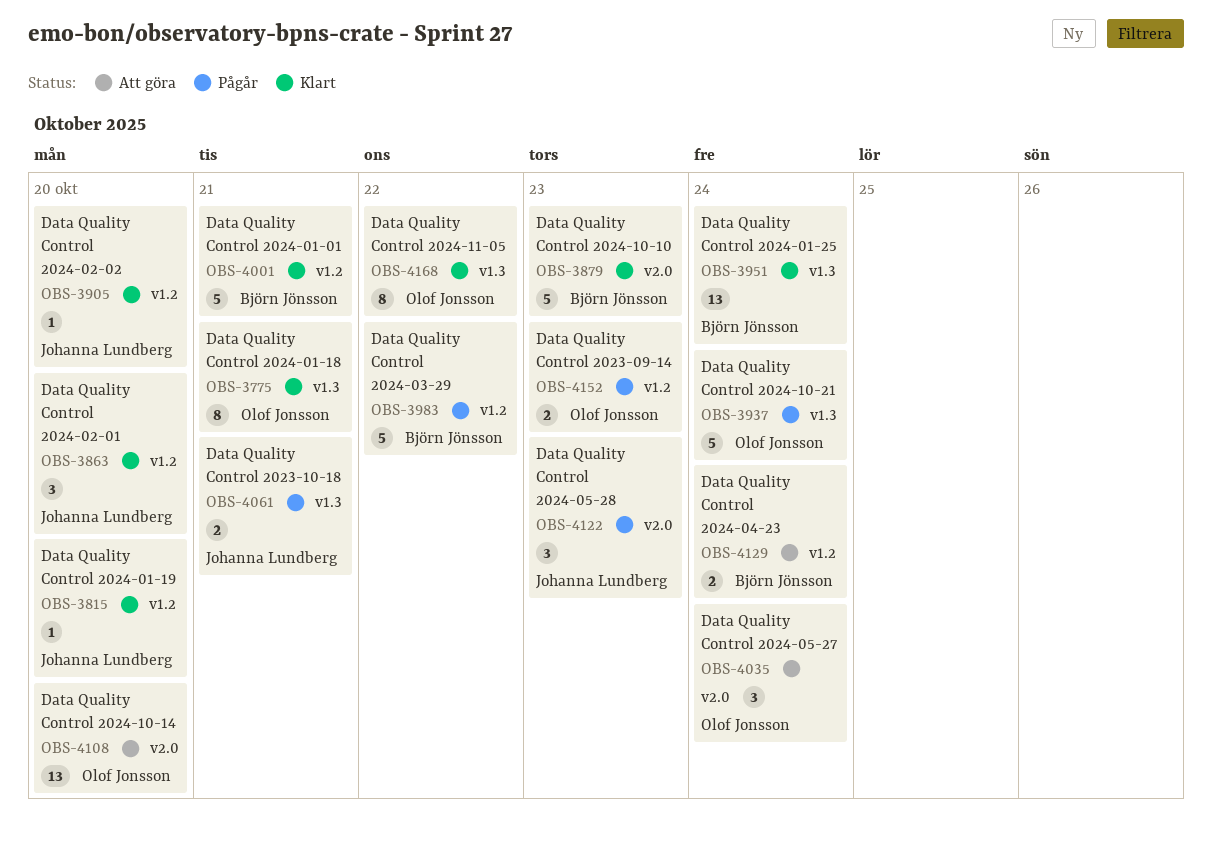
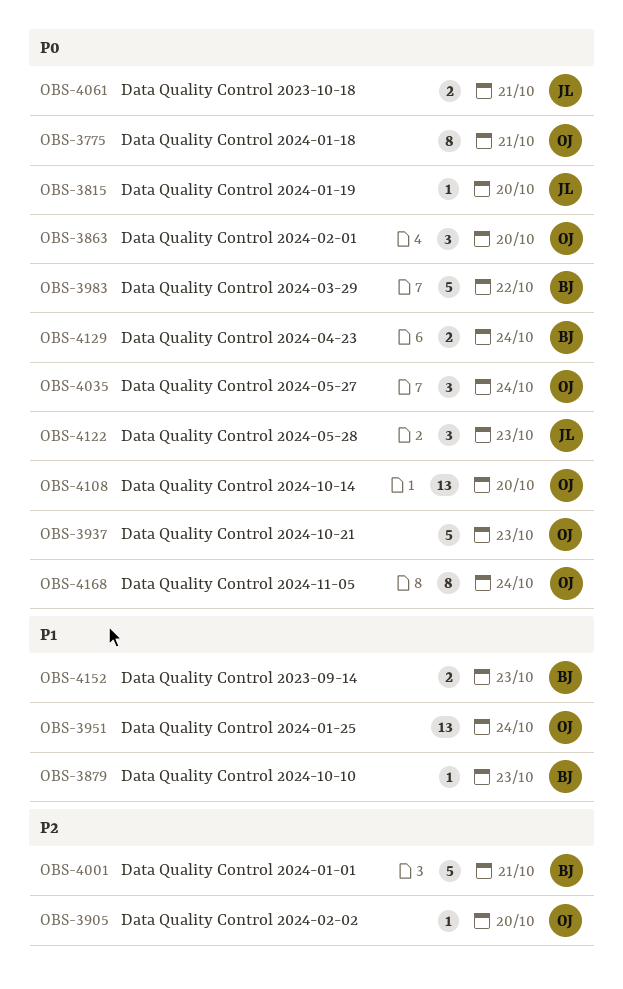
OBS-3863, owner: Johanna Lundberg -> Olof Jonsson
OBS-3879, estimate: 5 -> 1
OBS-3905, owner: Johanna Lundberg -> Olof Jonsson
OBS-3937, due: Oct 24 -> Oct 23
OBS-3951, owner: Björn Jönsson -> Olof Jonsson
OBS-4152, owner: Olof Jonsson -> Björn Jönsson
OBS-4168, due: Oct 22 -> Oct 24

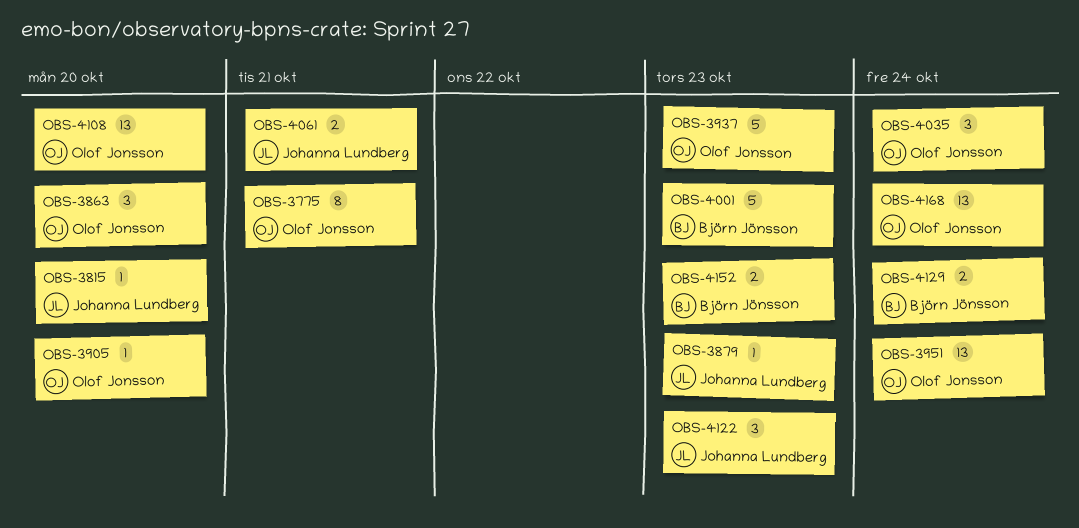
OBS-3879, owner: Björn Jönsson -> Johanna Lundberg
OBS-3983: present -> none
OBS-4001, due: Oct 21 -> Oct 23
OBS-4168, estimate: 8 -> 13

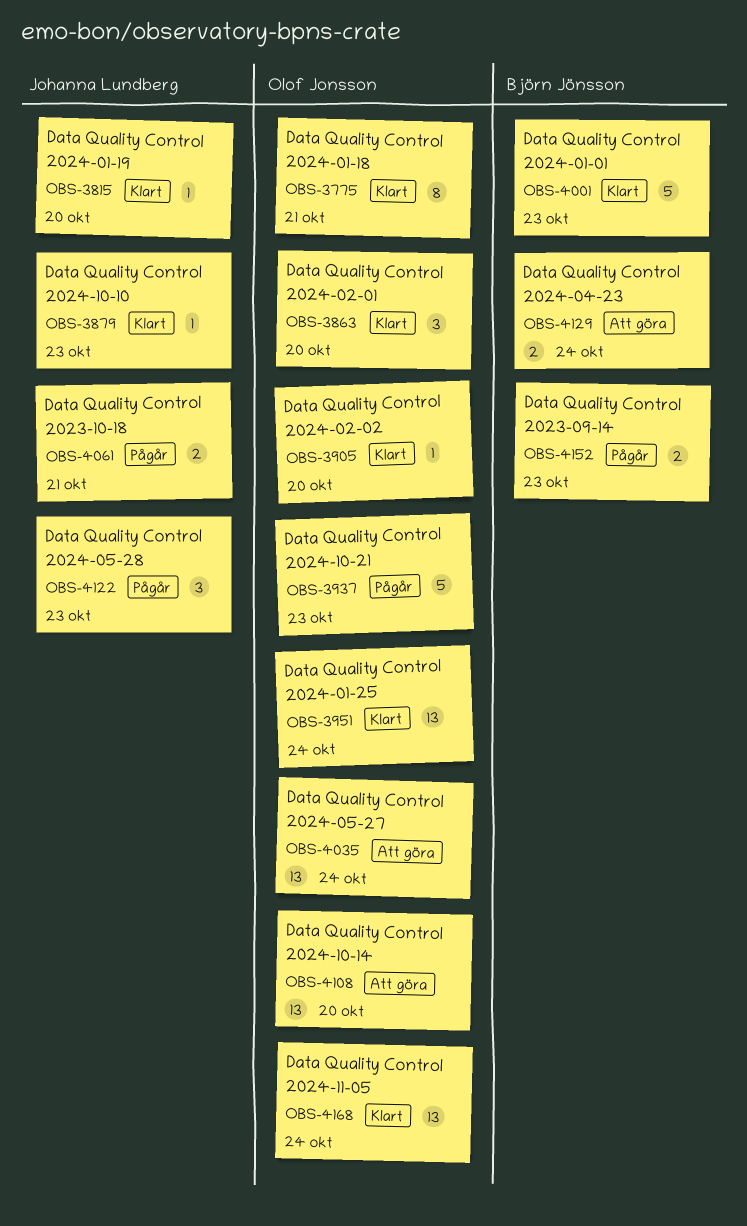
OBS-4035, estimate: 3 -> 13

